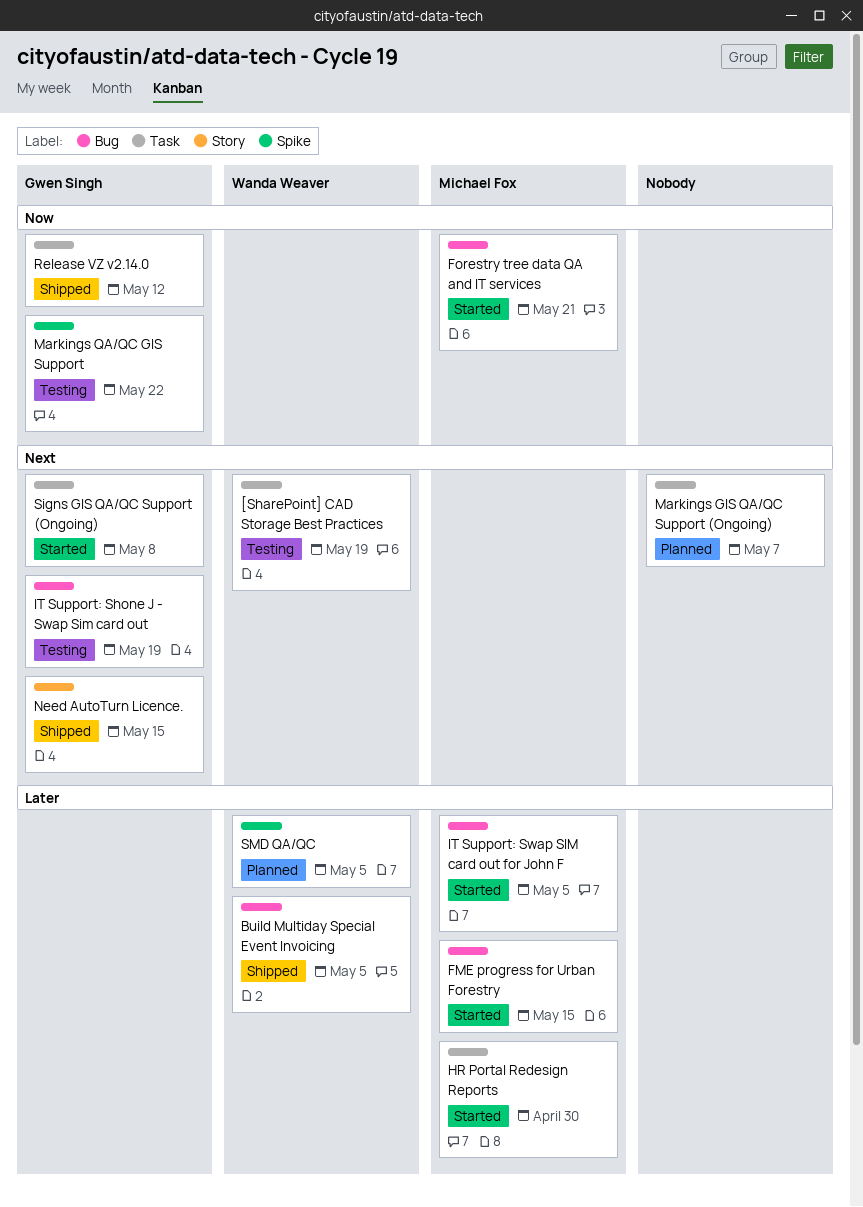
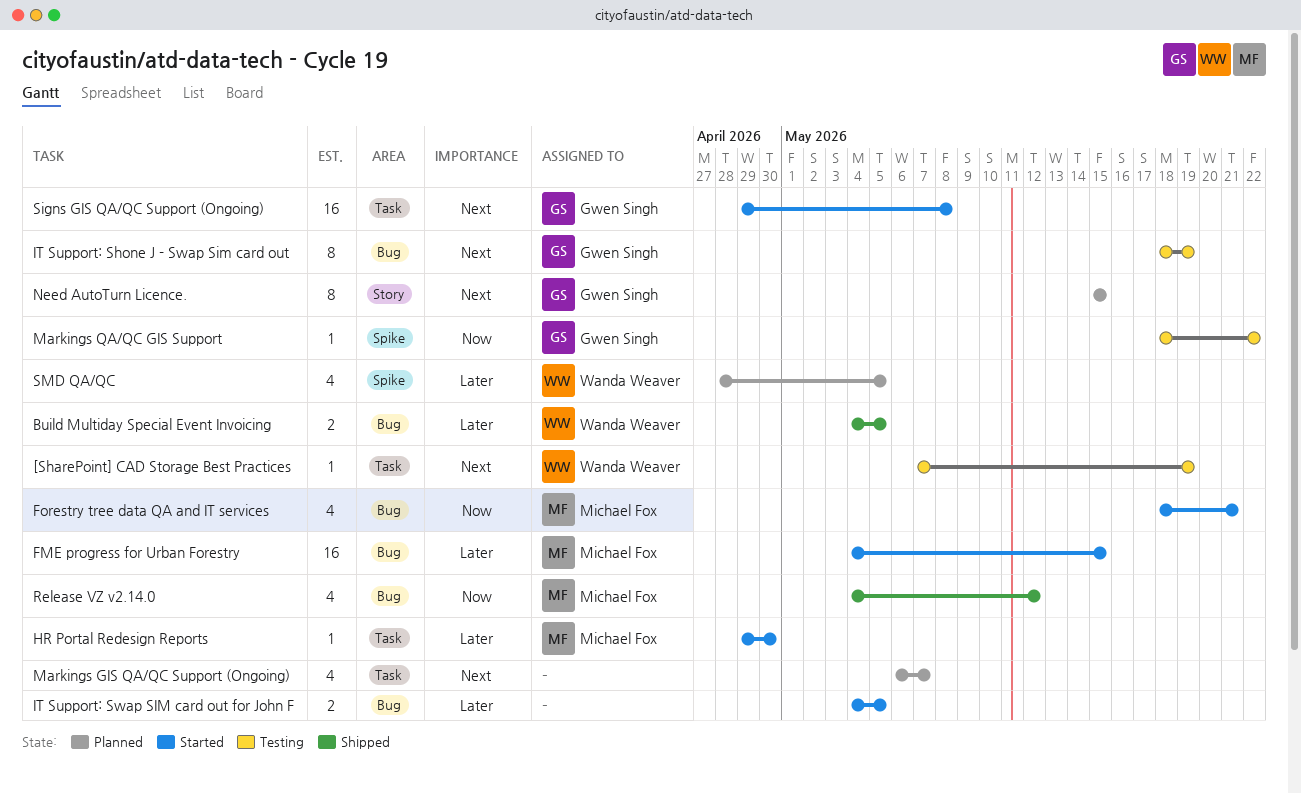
IT Support: Swap SIM card out for John F, owner: Michael Fox -> none
Need AutoTurn Licence., status: Shipped -> Planned
Release VZ v2.14.0, owner: Gwen Singh -> Michael Fox
Release VZ v2.14.0, label: Task -> Bug

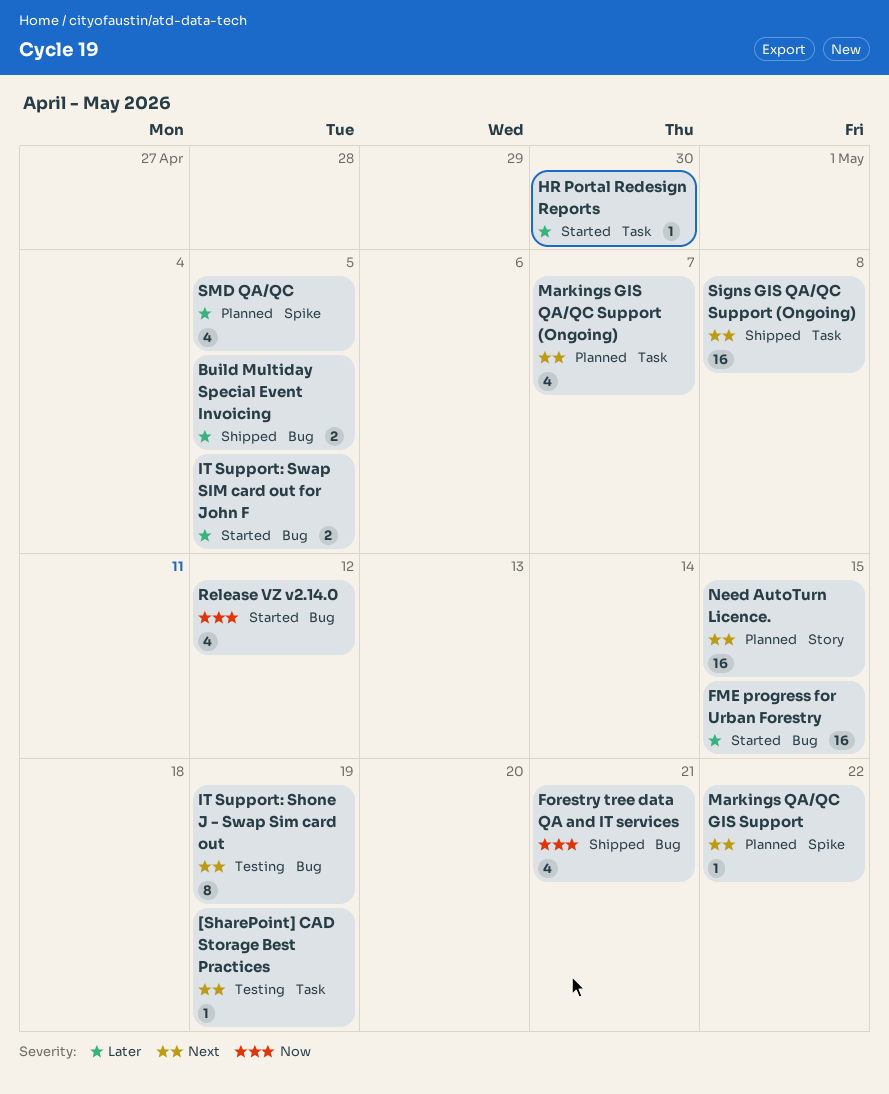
Forestry tree data QA and IT services, status: Started -> Shipped
Markings QA/QC GIS Support, status: Testing -> Planned
Markings QA/QC GIS Support, priority: Now -> Next
Need AutoTurn Licence., estimate: 8 -> 16
Release VZ v2.14.0, status: Shipped -> Started
Signs GIS QA/QC Support (Ongoing), status: Started -> Shipped

